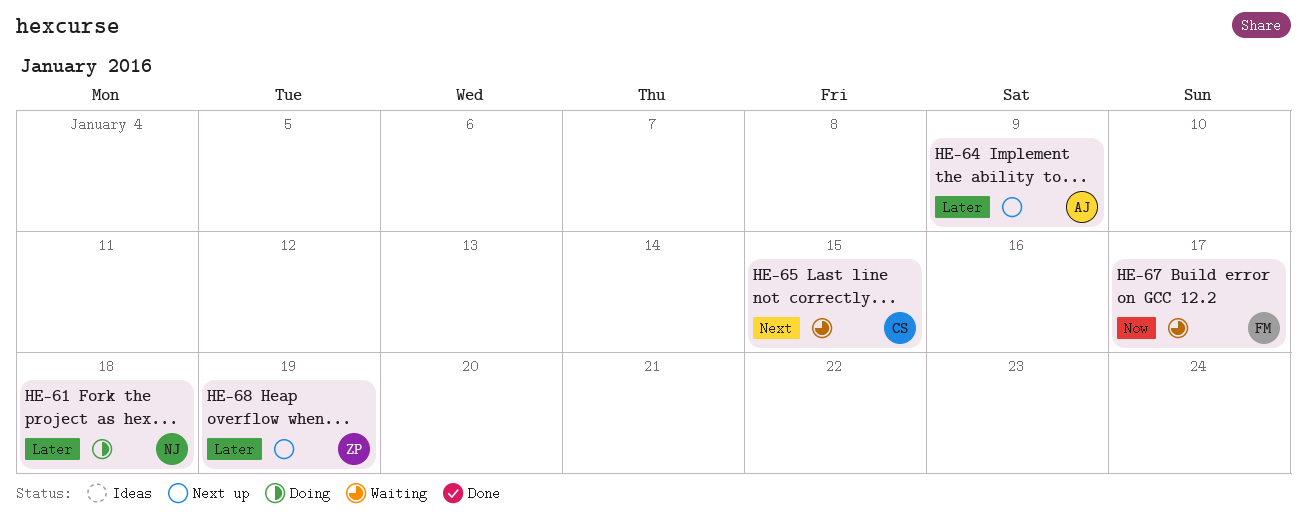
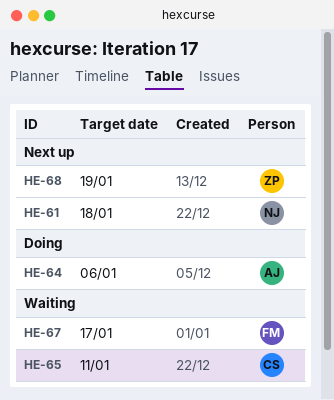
HE-61, status: Doing -> Next up
HE-64, status: Next up -> Doing
HE-64, due: Jan 9 -> Jan 6
HE-65, due: Jan 15 -> Jan 11

